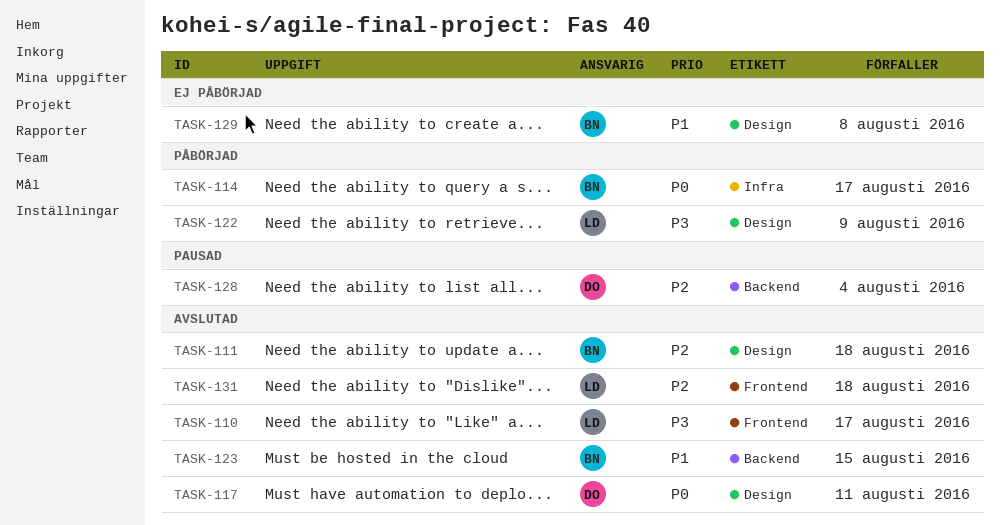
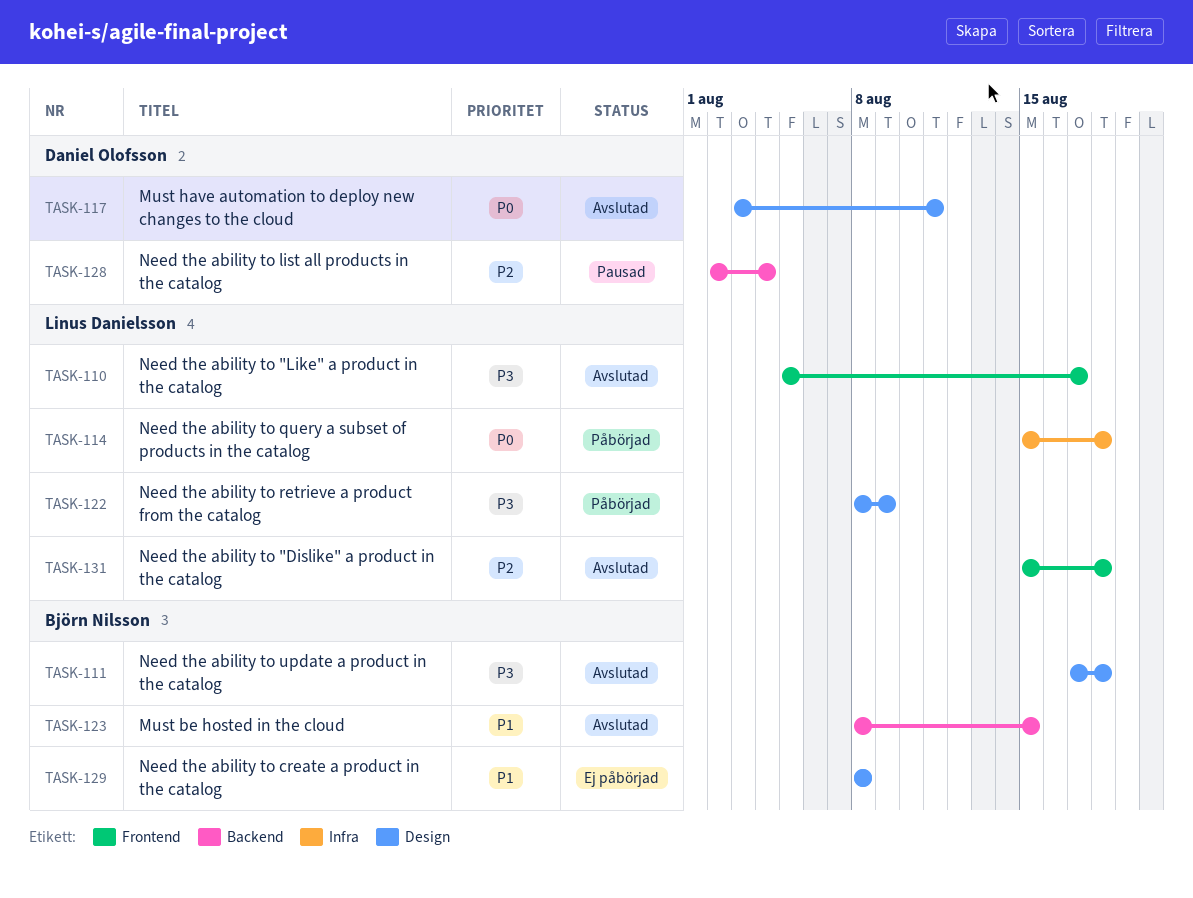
TASK-111, priority: P2 -> P3
TASK-114, owner: Björn Nilsson -> Linus Danielsson
TASK-114, due: Aug 17 -> Aug 18

